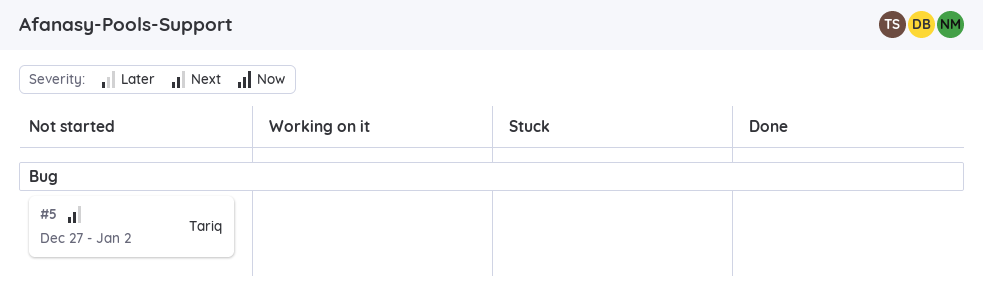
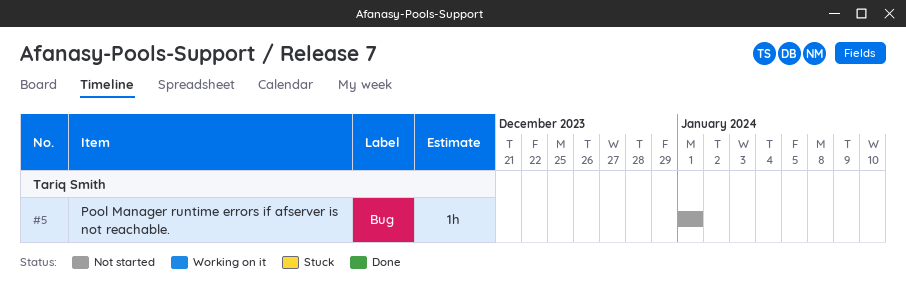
#5, start: Dec 27 -> Jan 1
#5, due: Jan 2 -> Jan 1

